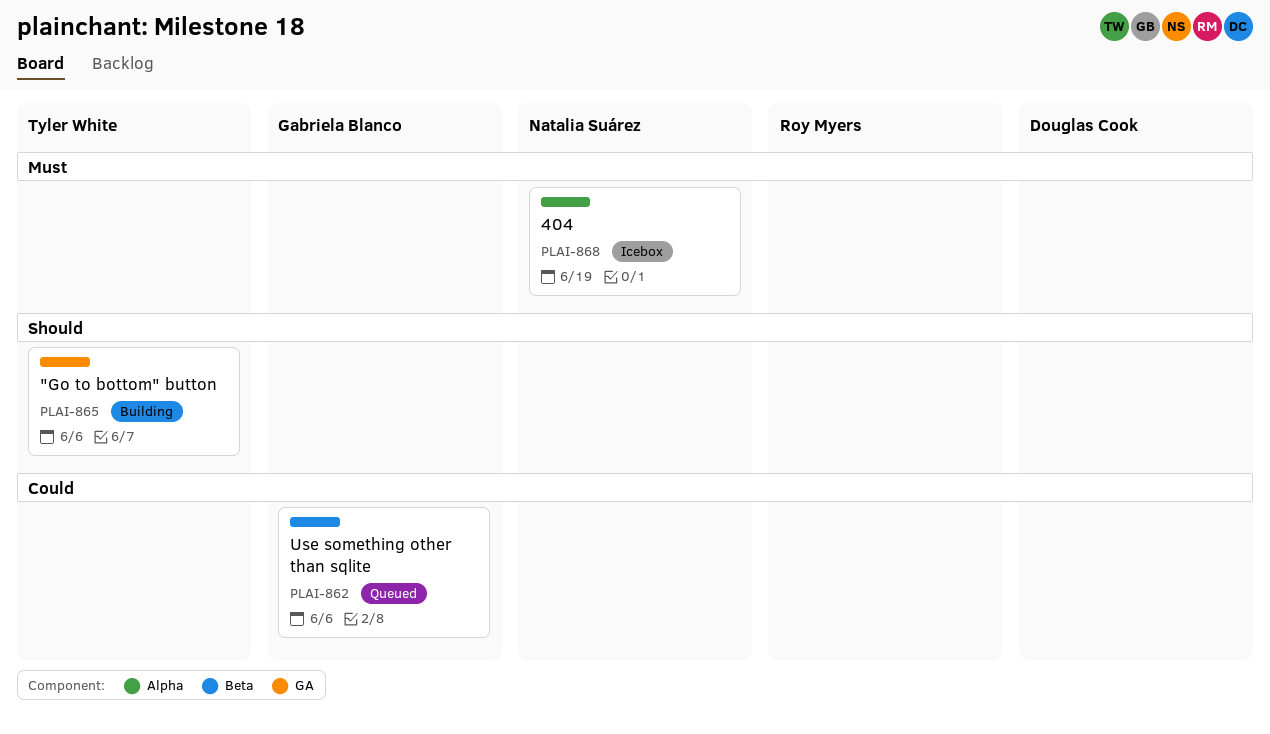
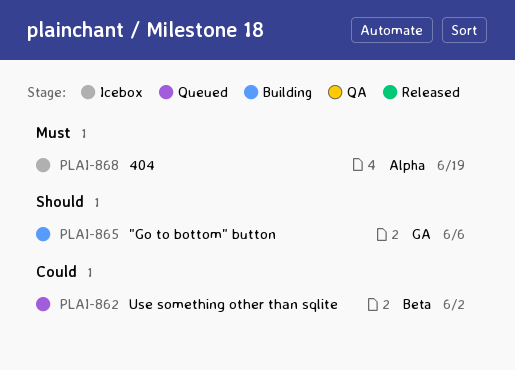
PLAI-862, due: Jun 6 -> Jun 2

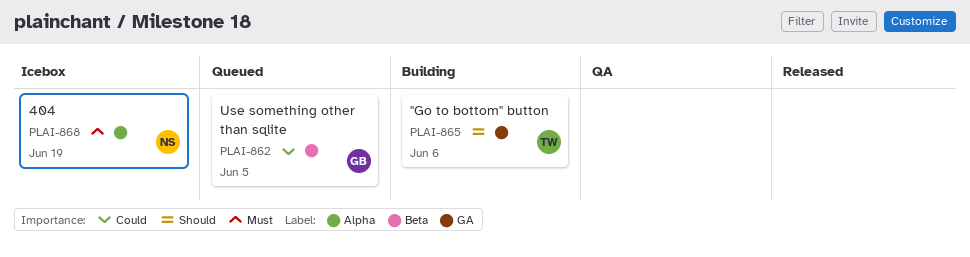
PLAI-862, due: Jun 2 -> Jun 5

